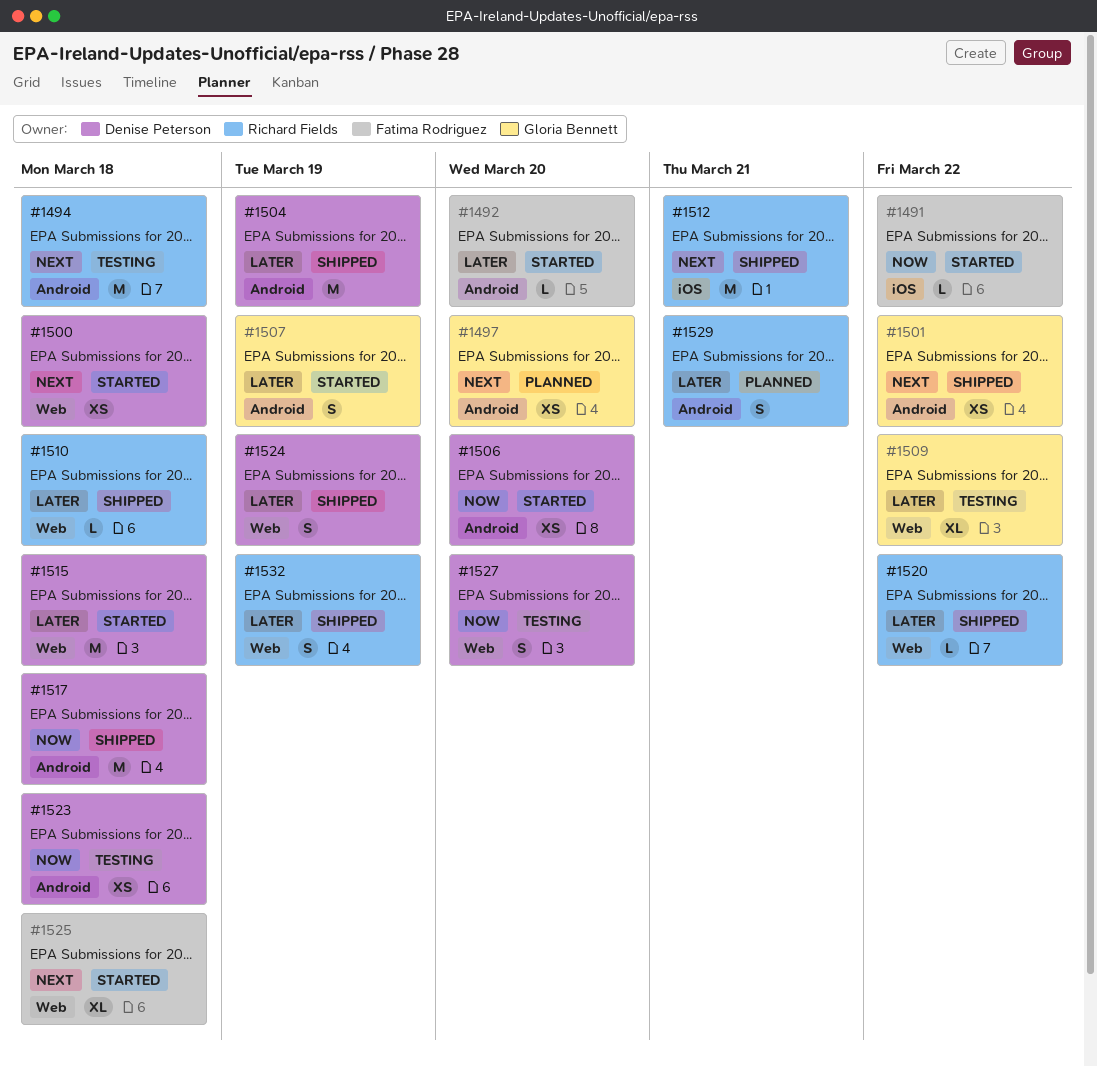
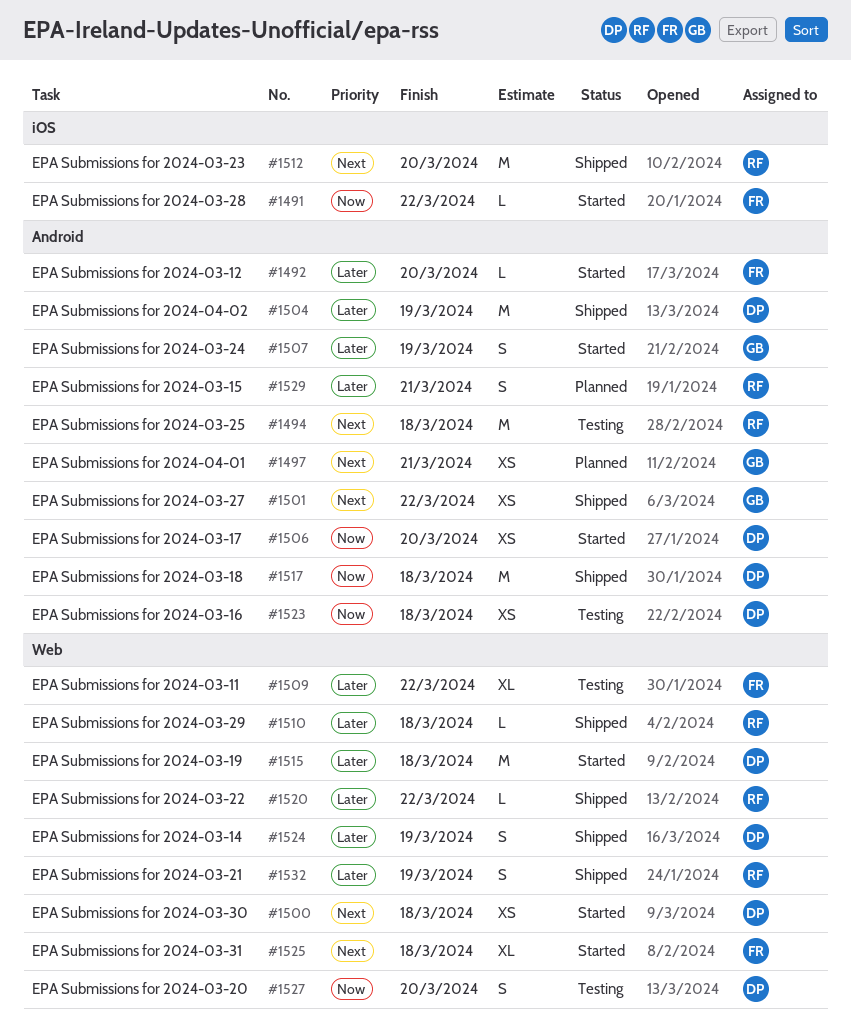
#1497, due: Mar 20 -> Mar 21
#1509, owner: Gloria Bennett -> Fatima Rodriguez
#1512, due: Mar 21 -> Mar 20

